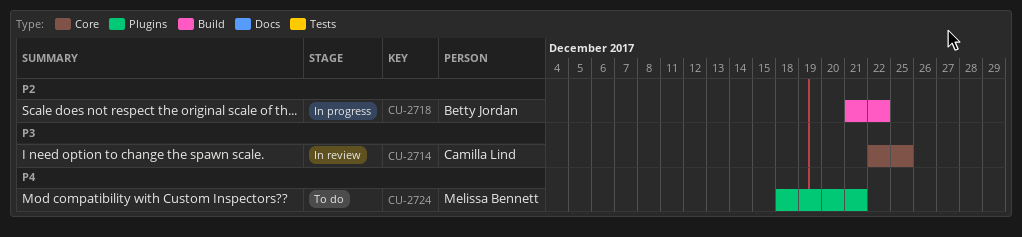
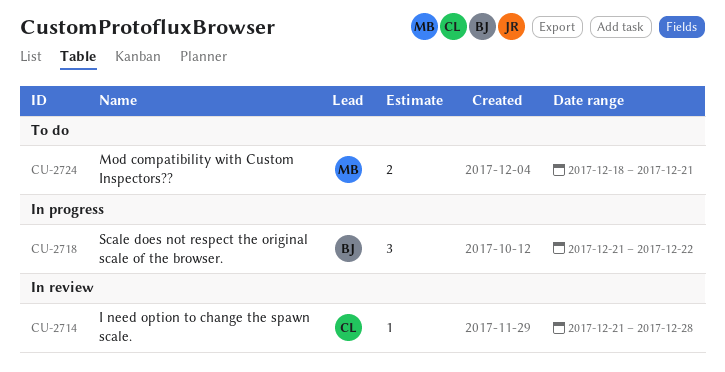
CU-2714, start: Dec 22 -> Dec 21
CU-2714, due: Dec 25 -> Dec 28

